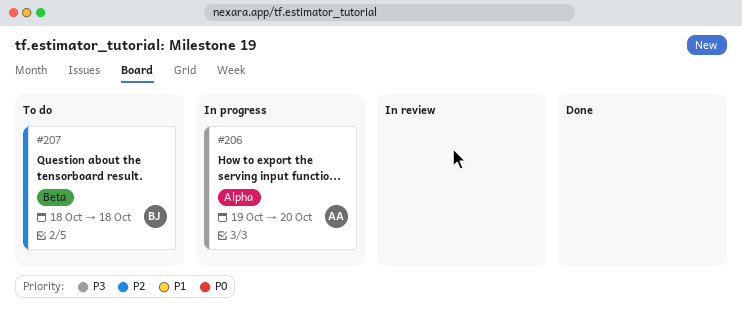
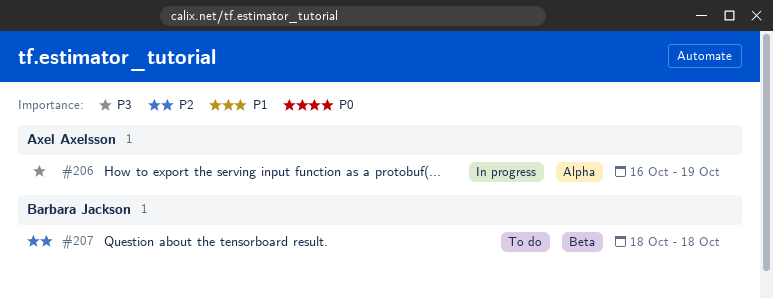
#206, start: Oct 19 -> Oct 16
#206, due: Oct 20 -> Oct 19

